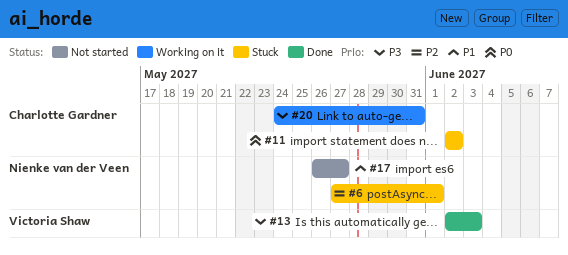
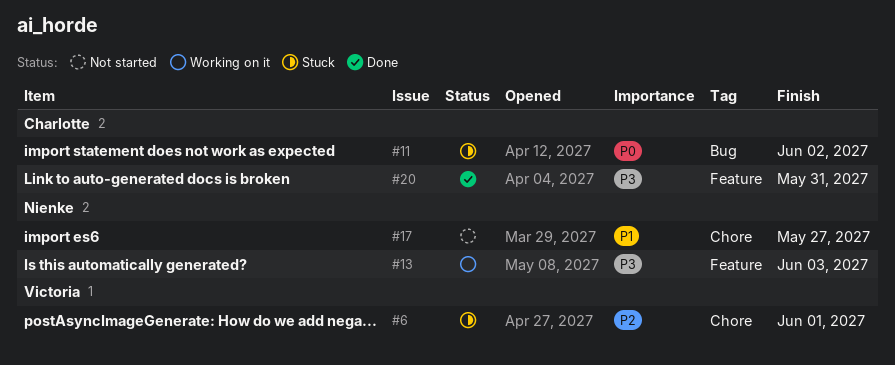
#6, owner: Nienke van der Veen -> Victoria Shaw
#13, status: Done -> Working on it
#13, owner: Victoria Shaw -> Nienke van der Veen
#20, status: Working on it -> Done

